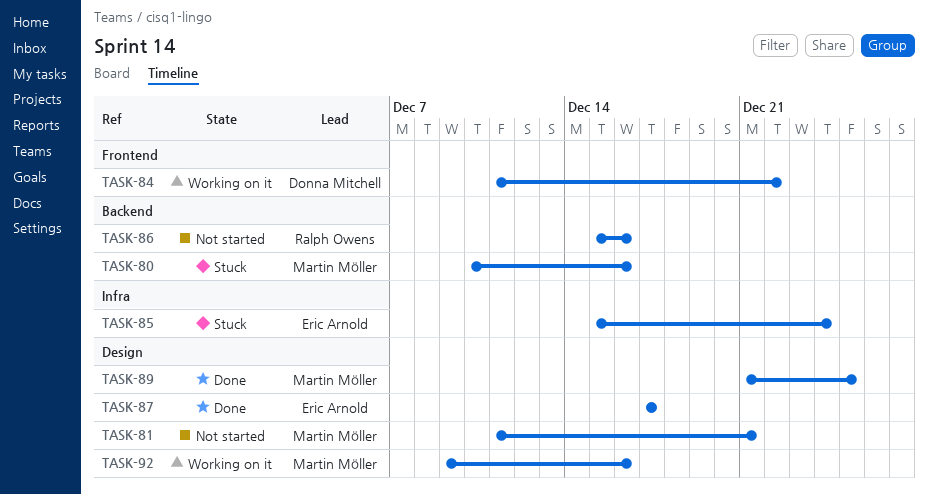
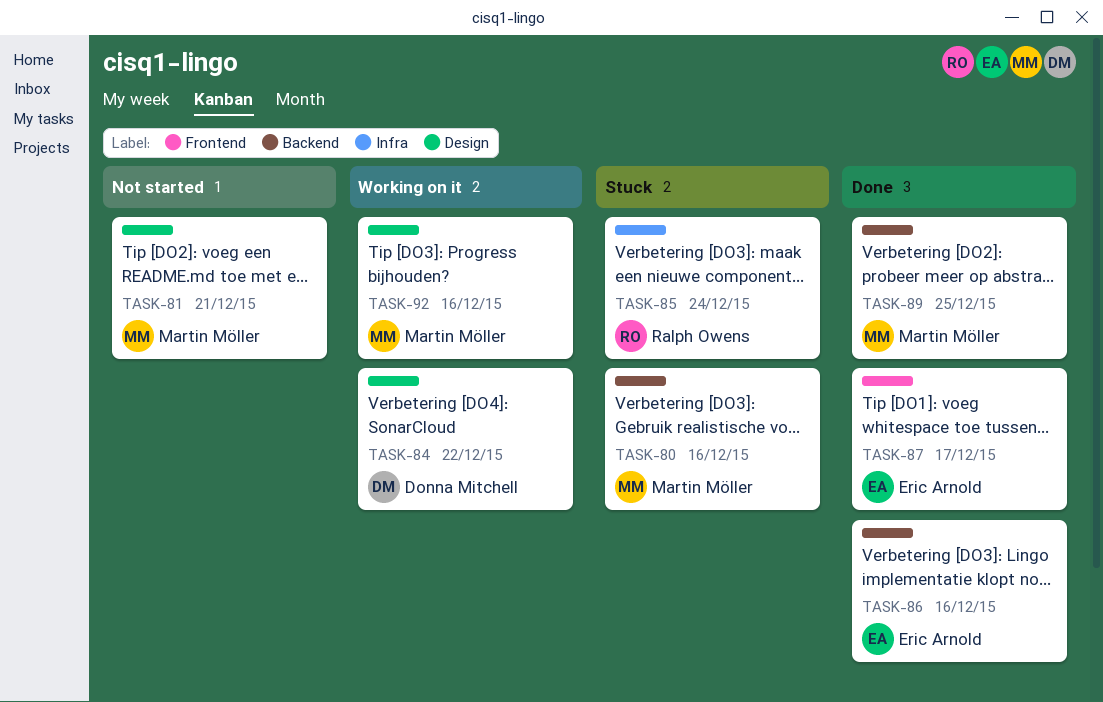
TASK-84, label: Frontend -> Design
TASK-85, owner: Eric Arnold -> Ralph Owens
TASK-86, status: Not started -> Done
TASK-86, owner: Ralph Owens -> Eric Arnold
TASK-87, label: Design -> Frontend
TASK-89, label: Design -> Backend

